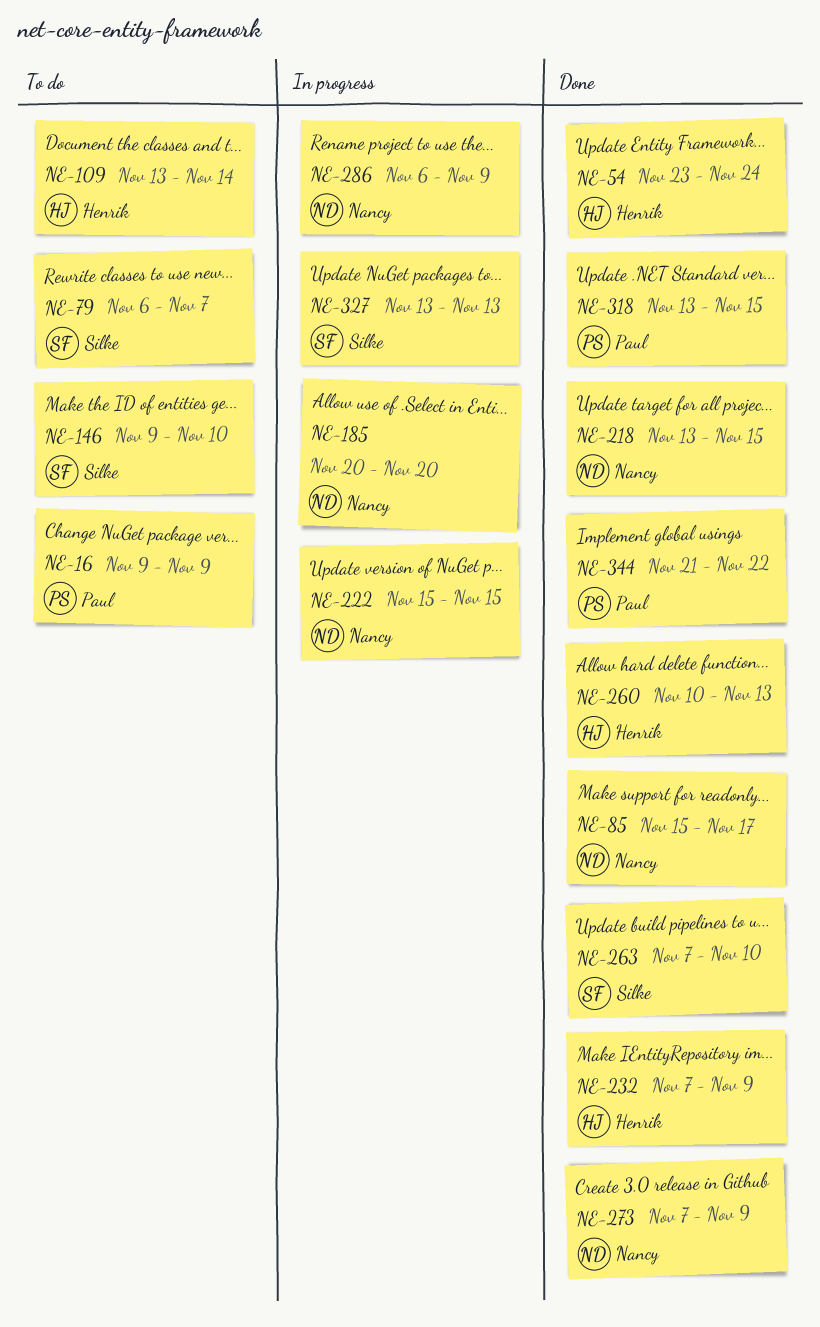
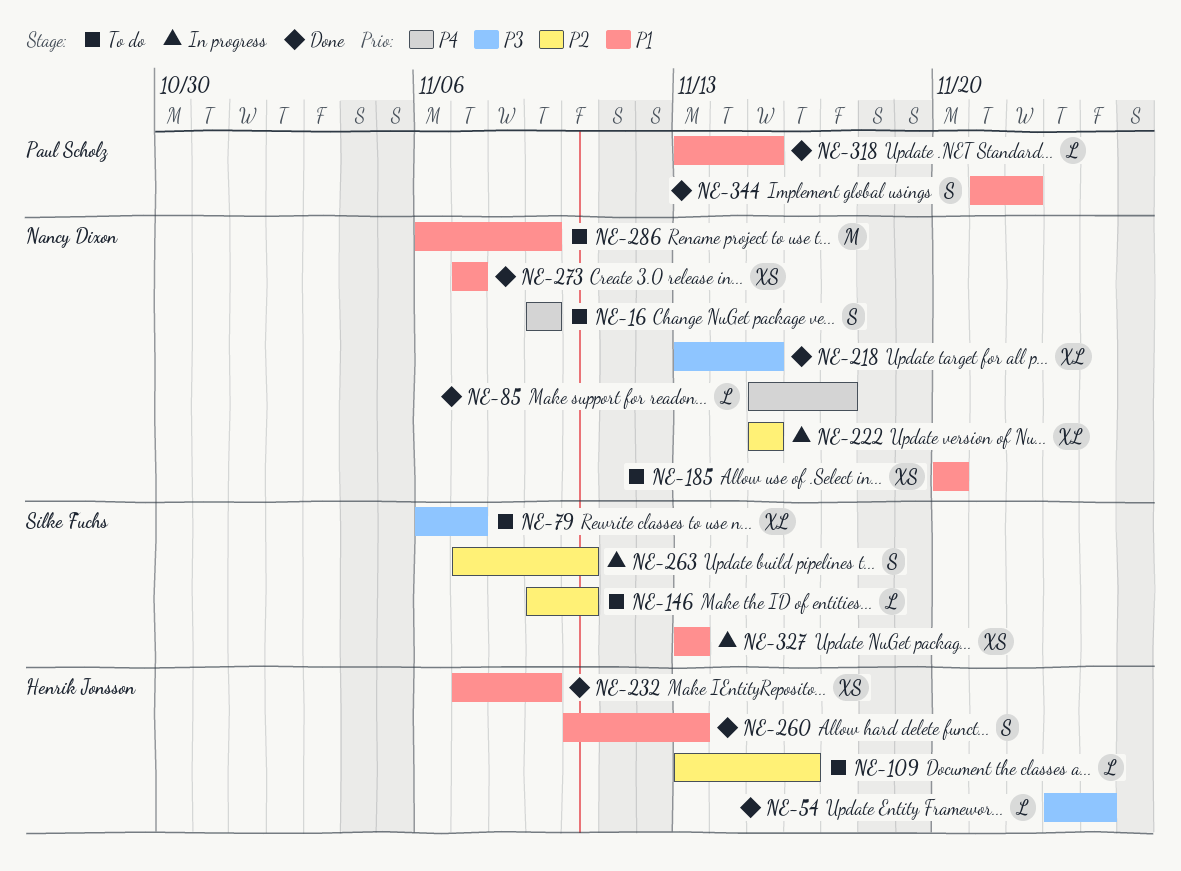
NE-16, owner: Paul Scholz -> Nancy Dixon
NE-109, due: Nov 14 -> Nov 16
NE-185, status: In progress -> To do
NE-263, status: Done -> In progress
NE-273, due: Nov 9 -> Nov 7
NE-286, status: In progress -> To do

